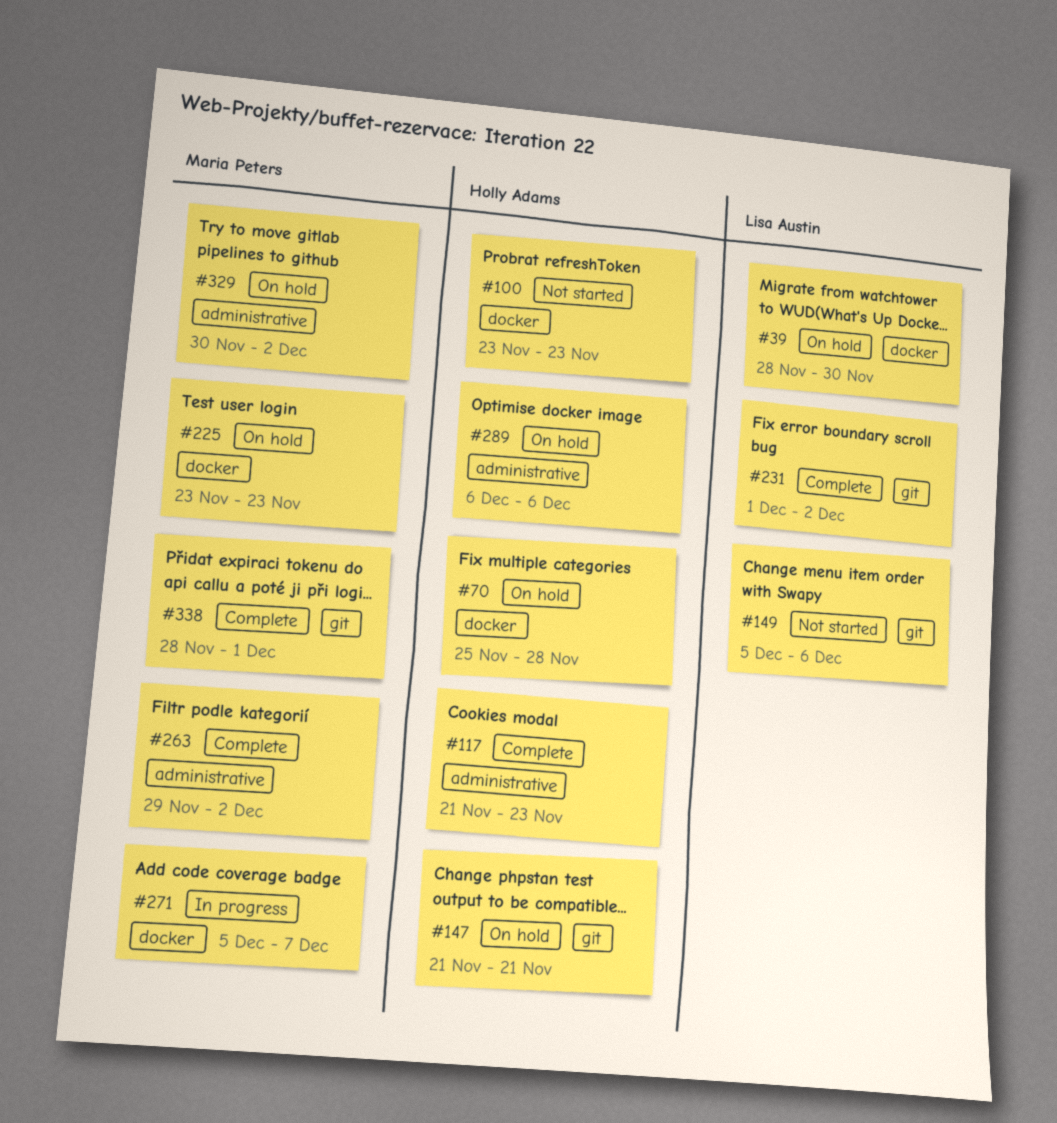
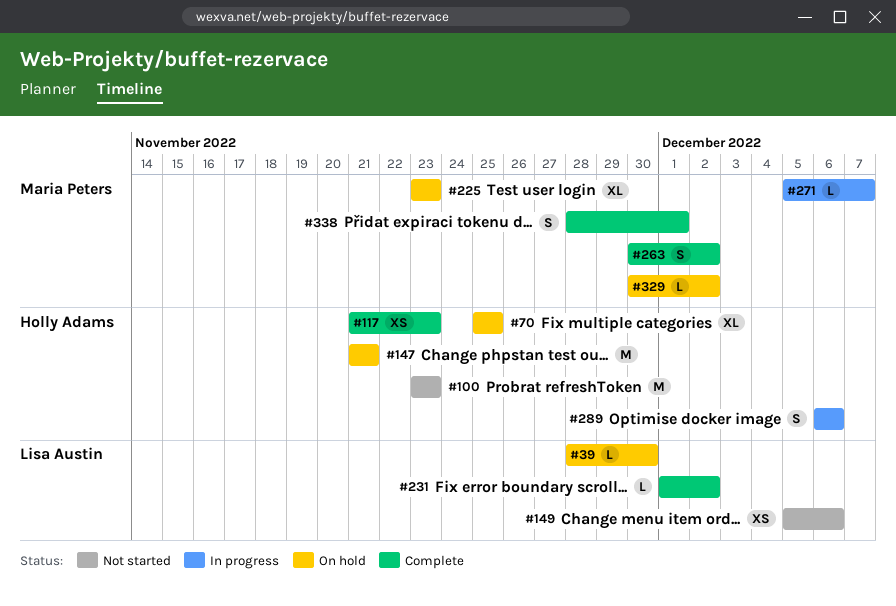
#70, due: Nov 28 -> Nov 25
#263, start: Nov 29 -> Nov 30
#289, status: On hold -> In progress

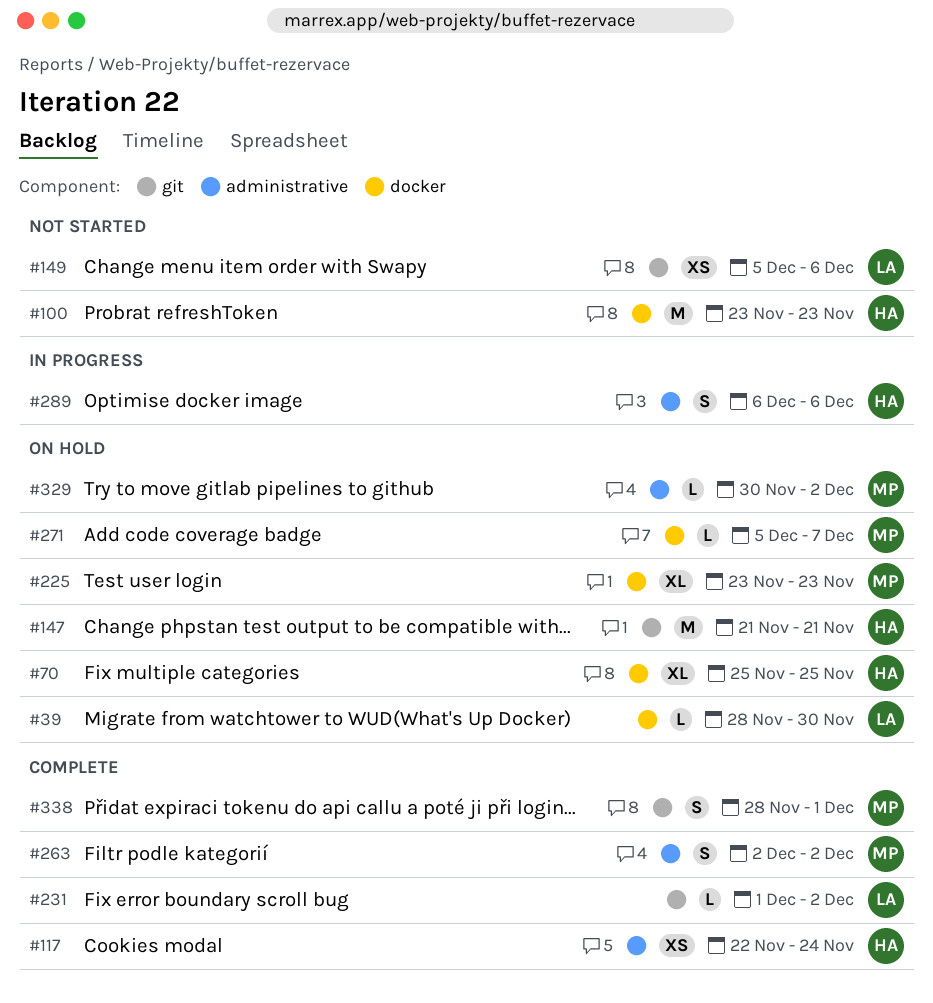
#117, start: Nov 21 -> Nov 22
#117, due: Nov 23 -> Nov 24
#263, start: Nov 30 -> Dec 2
#271, status: In progress -> On hold

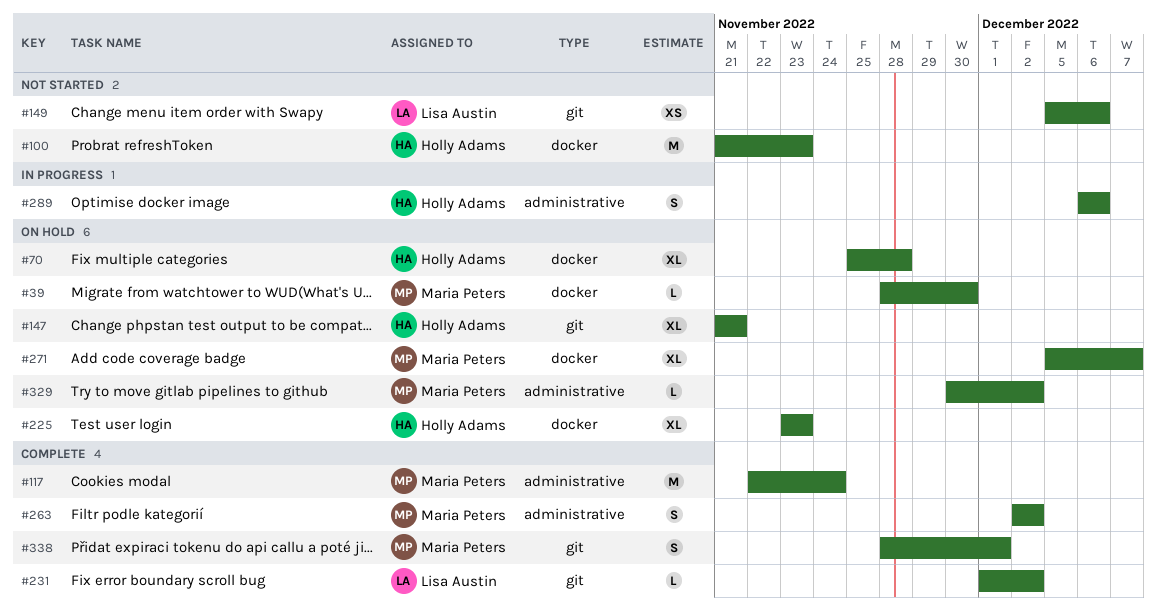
#39, owner: Lisa Austin -> Maria Peters
#70, due: Nov 25 -> Nov 28
#100, start: Nov 23 -> Nov 21
#117, owner: Holly Adams -> Maria Peters
#117, estimate: XS -> M
#147, estimate: M -> XL
#225, owner: Maria Peters -> Holly Adams
#271, estimate: L -> XL

